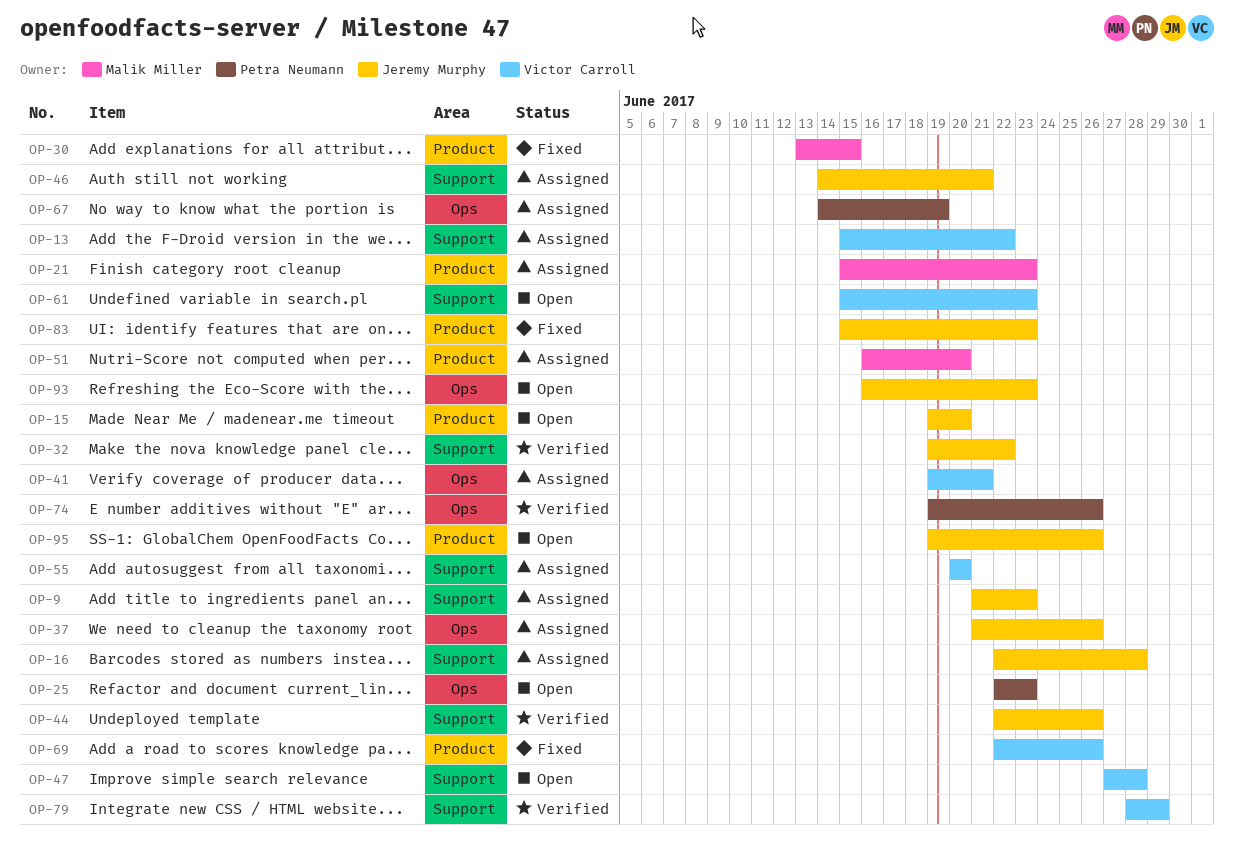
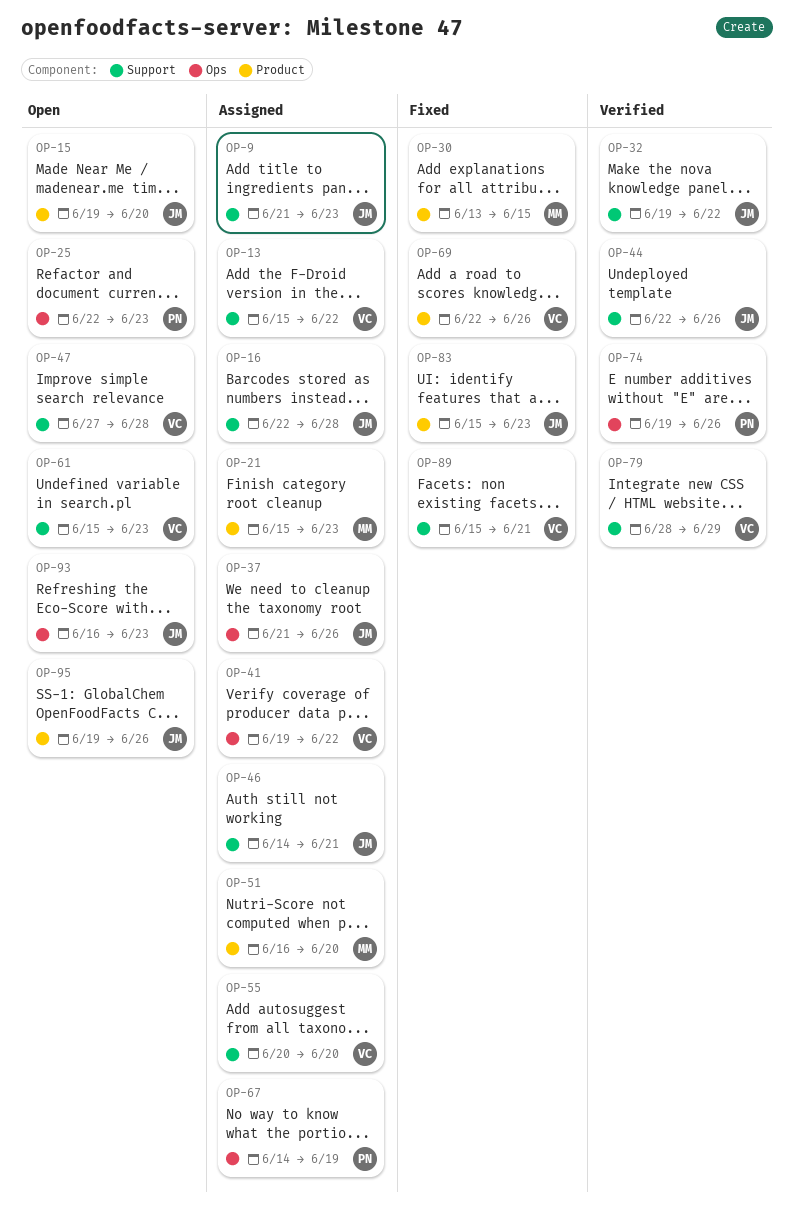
OP-41, due: Jun 21 -> Jun 22
OP-89: none -> present

